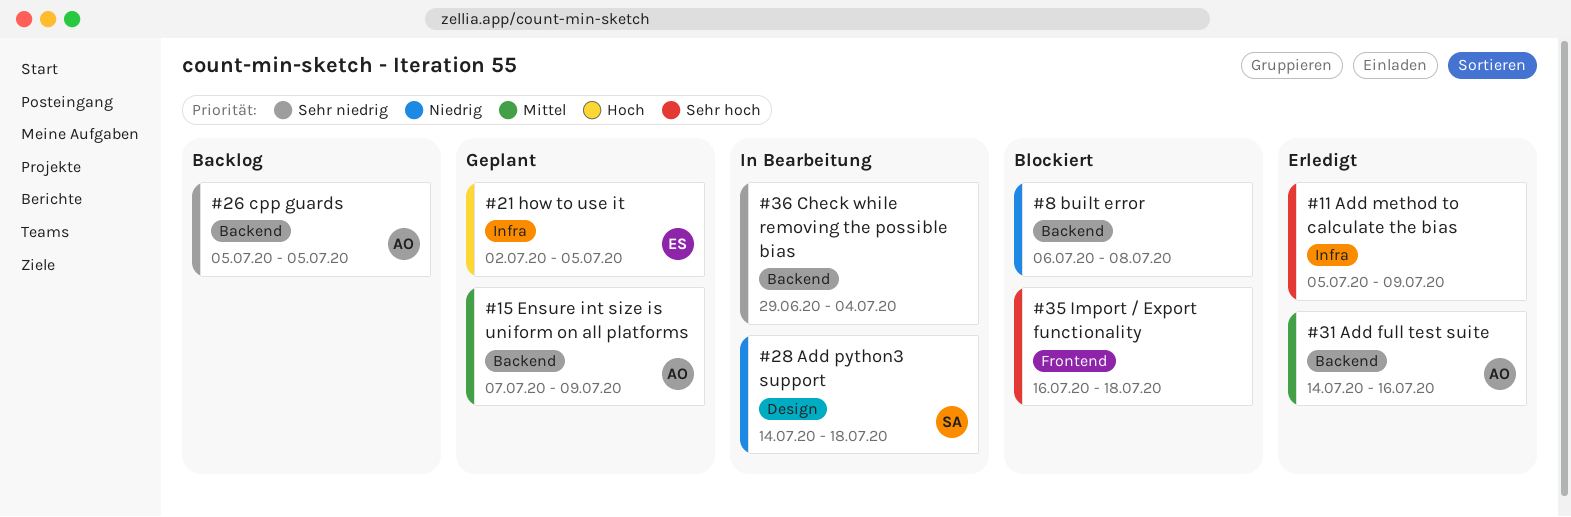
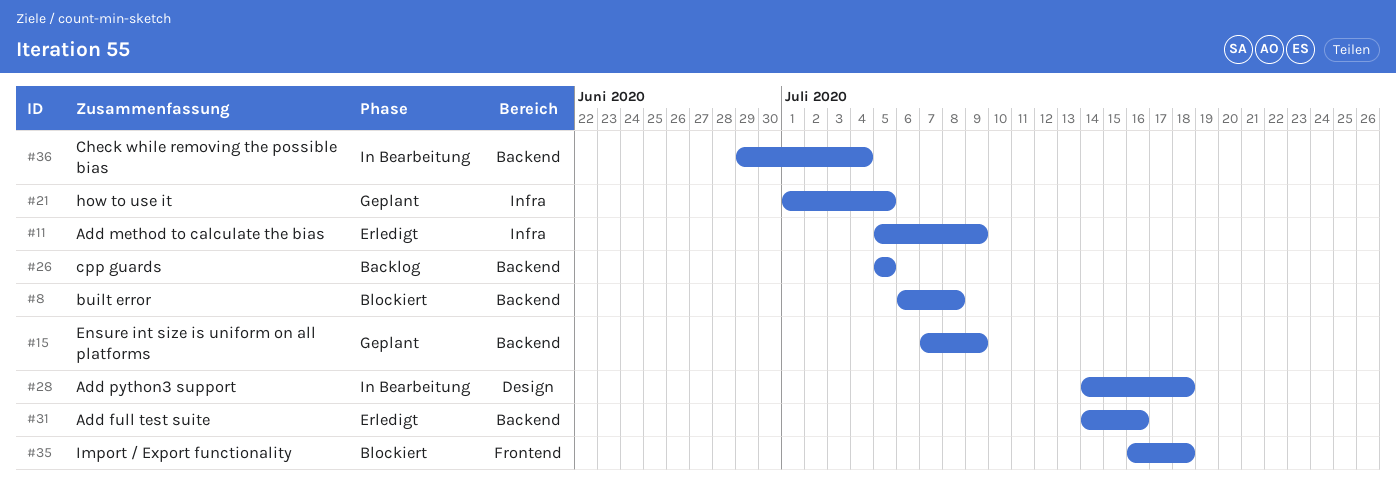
#21, start: Jul 2 -> Jul 1

